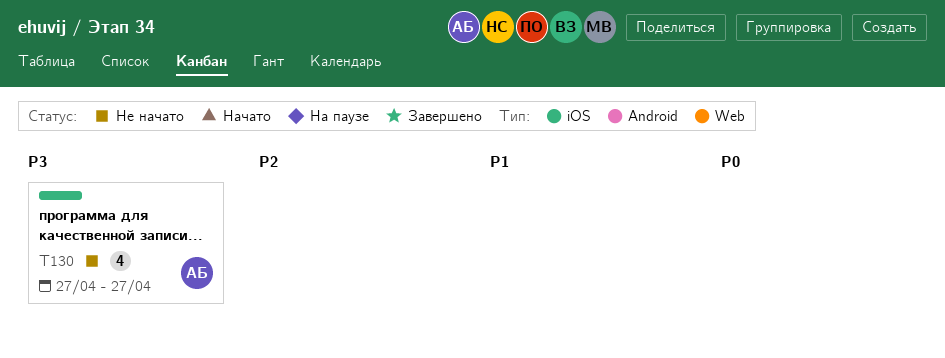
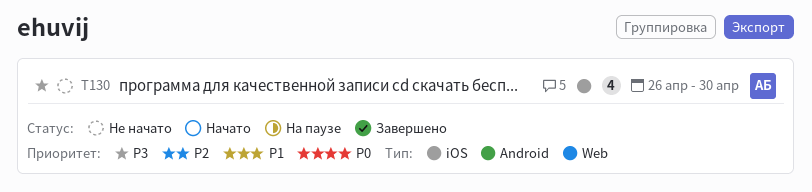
T130, start: Apr 27 -> Apr 26
T130, due: Apr 27 -> Apr 30

